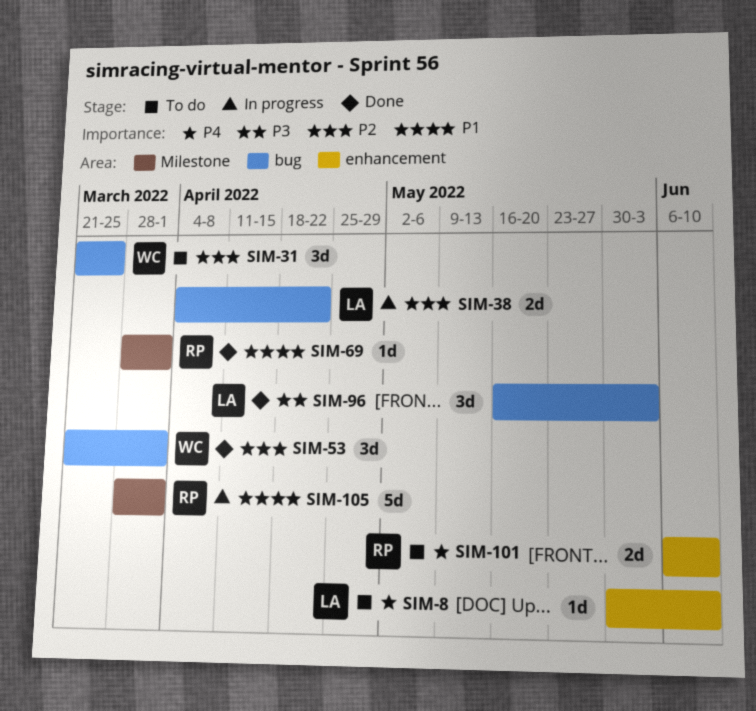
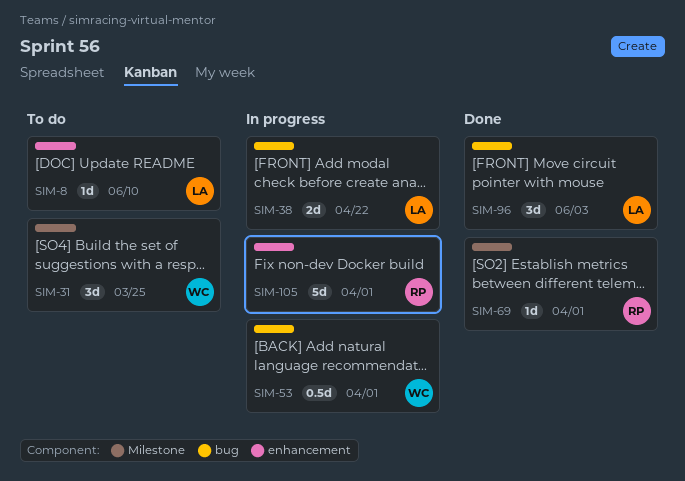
SIM-31, label: bug -> Milestone
SIM-53, status: Done -> In progress
SIM-53, estimate: 3d -> 0.5d
SIM-101: present -> none
SIM-105, label: Milestone -> enhancement

